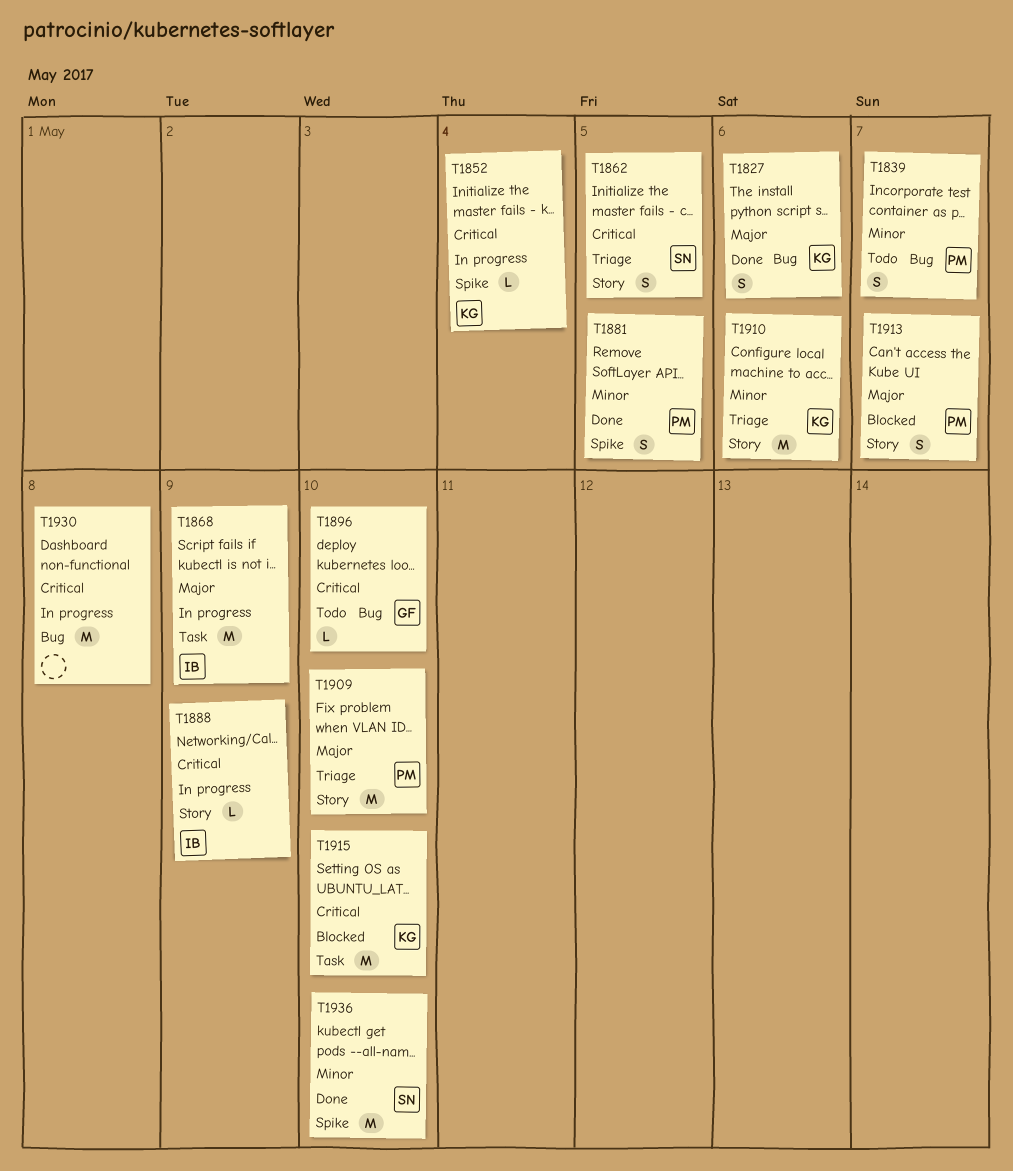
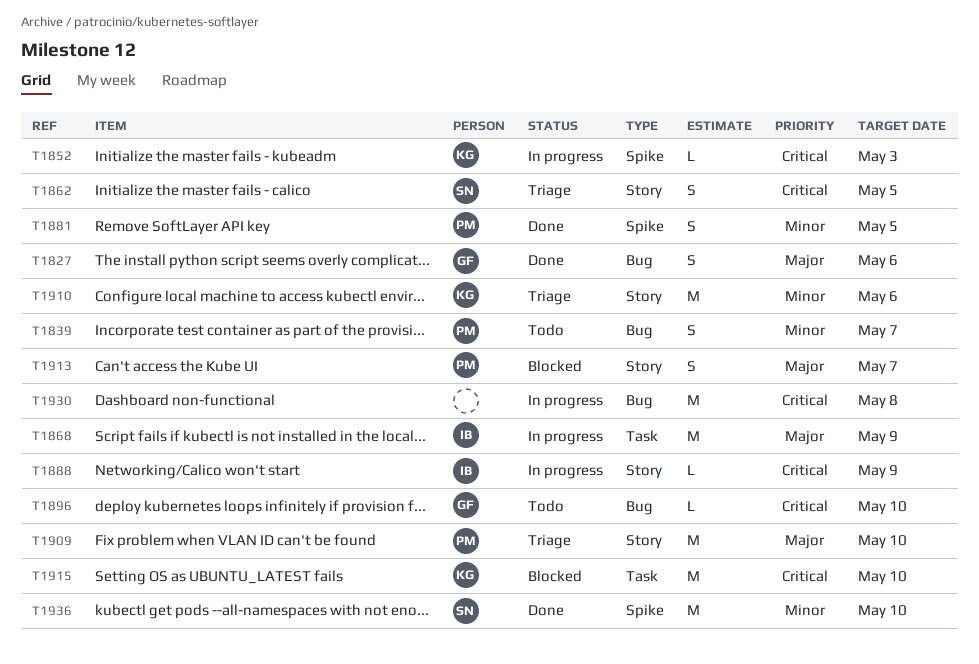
T1827, owner: KG -> GF
T1852, due: May 4 -> May 3

